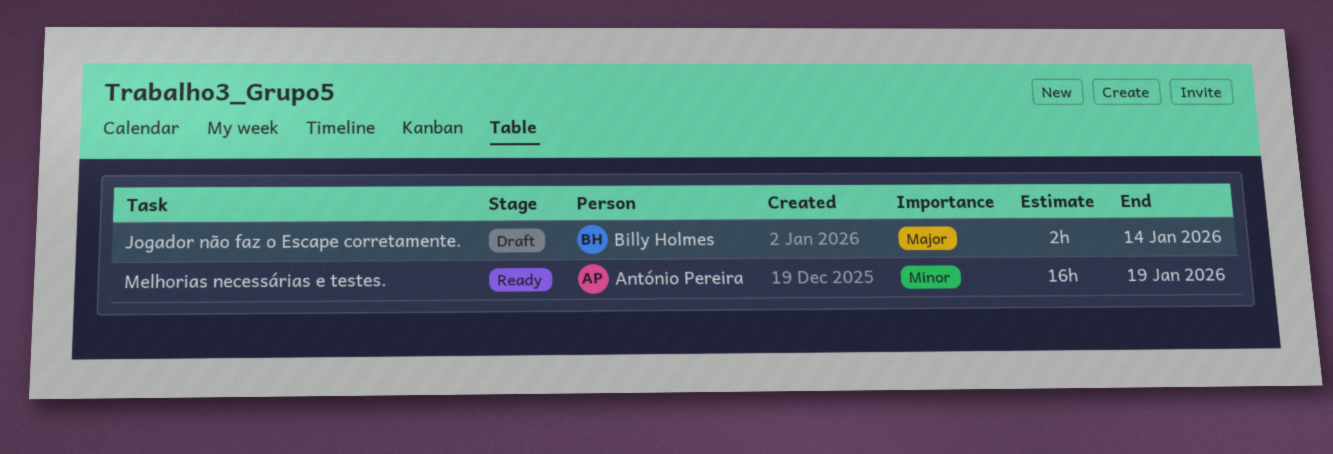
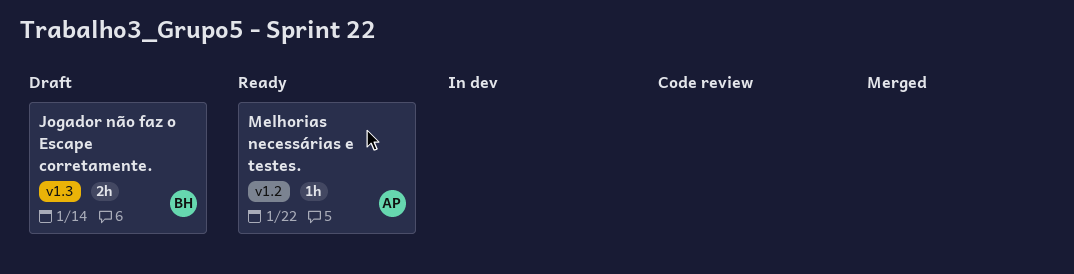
Melhorias necessárias e testes., estimate: 16h -> 1h
Melhorias necessárias e testes., due: Jan 19 -> Jan 22

